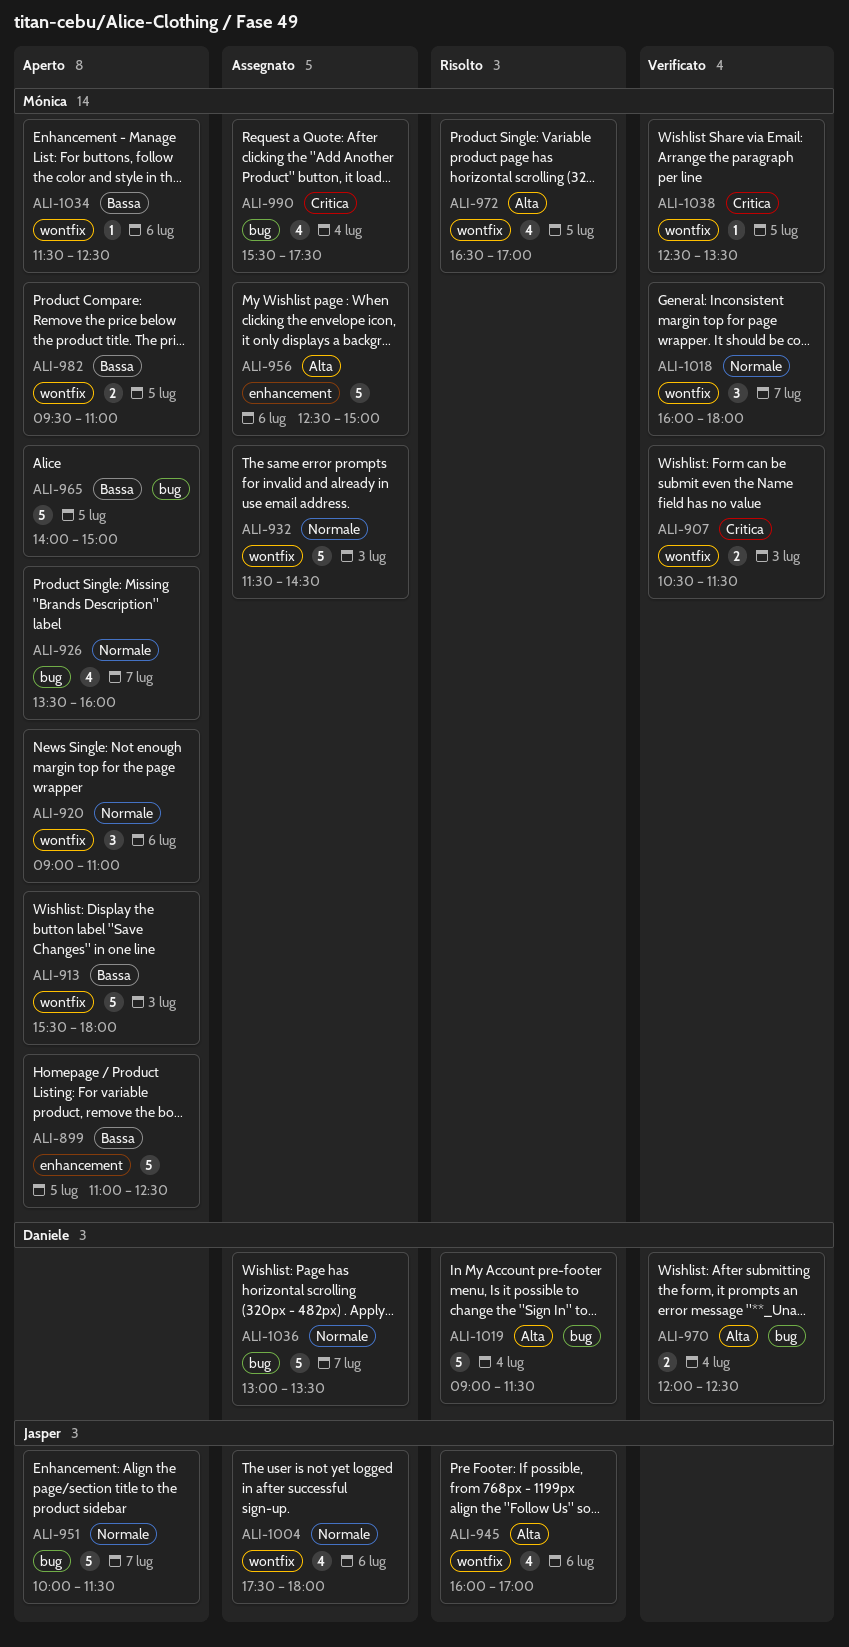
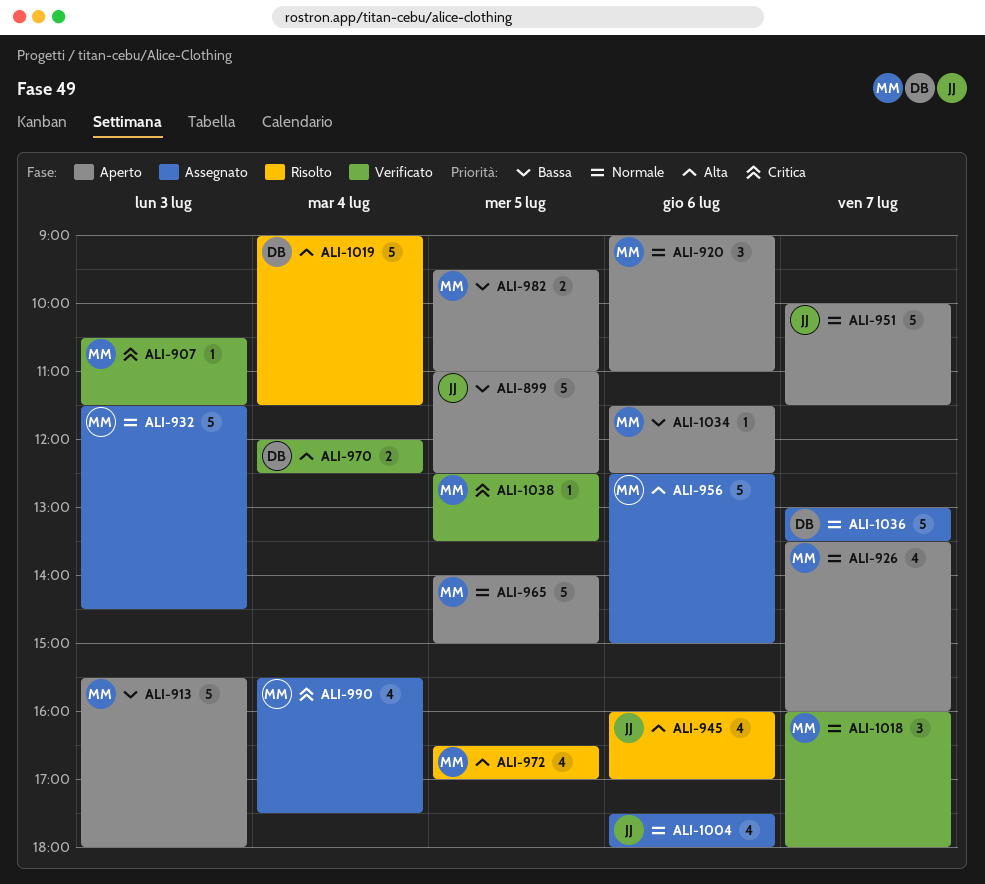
ALI-899, owner: Mónica -> Jasper
ALI-907, estimate: 2 -> 1
ALI-965, priority: Bassa -> Normale

